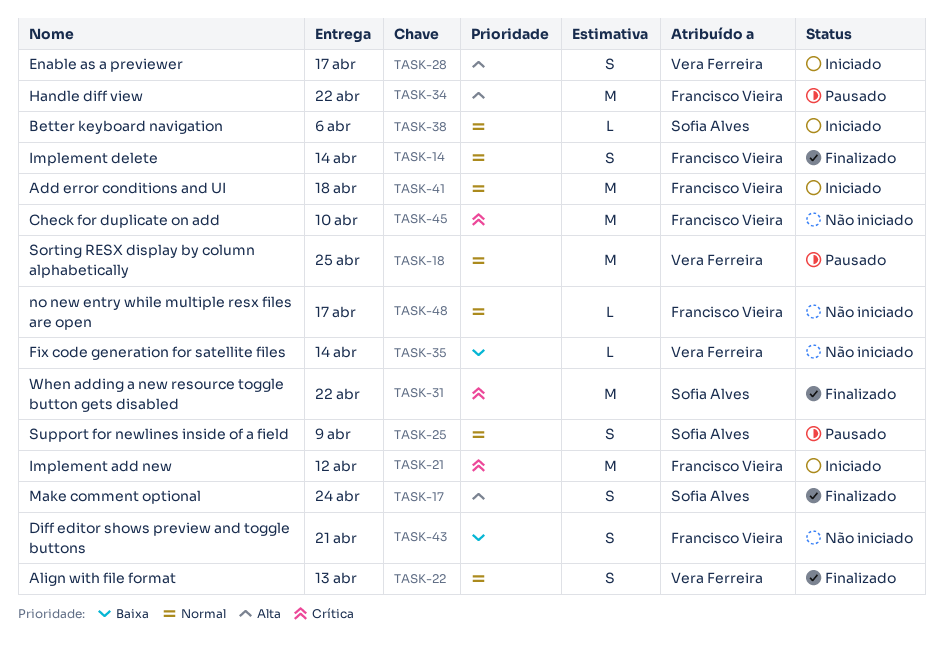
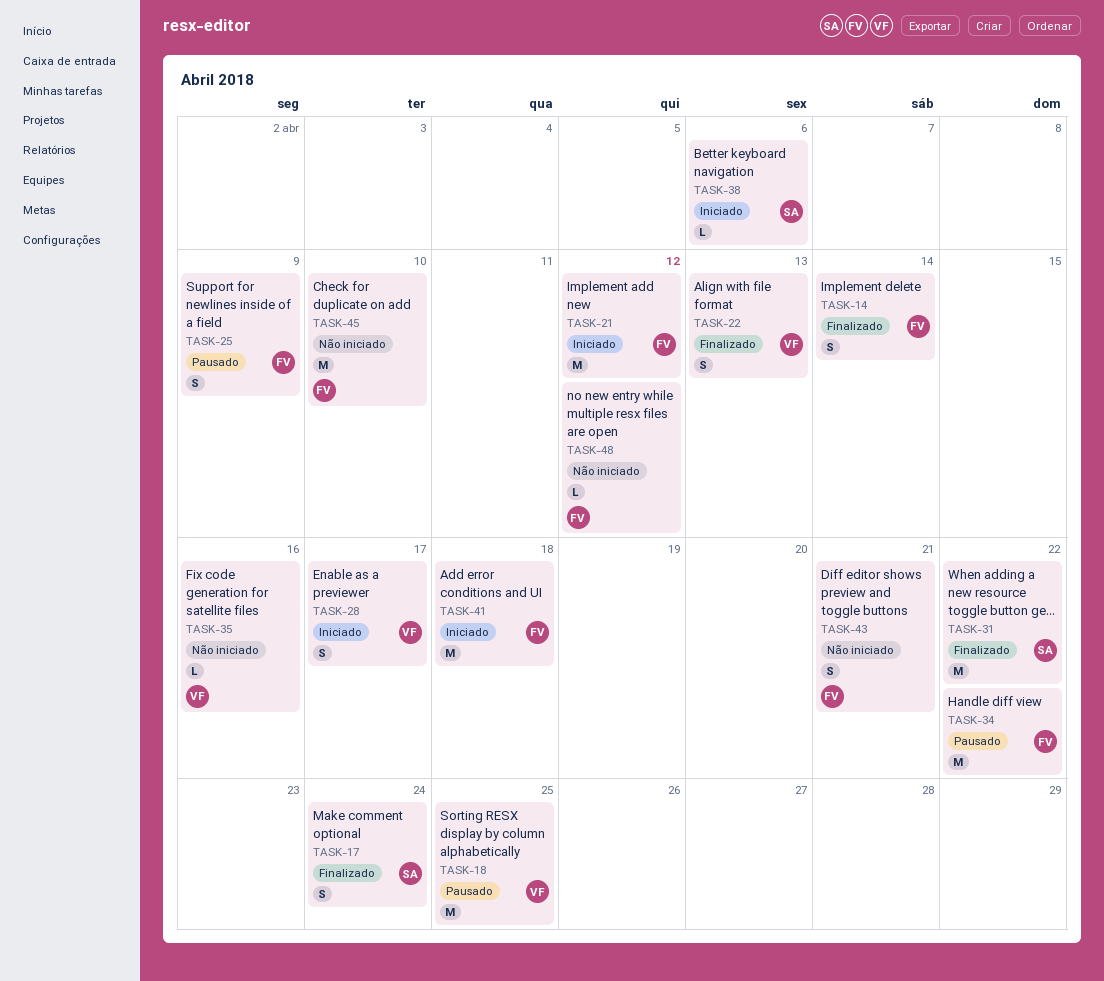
TASK-25, owner: Sofia Alves -> Francisco Vieira
TASK-35, due: Apr 14 -> Apr 16
TASK-48, due: Apr 17 -> Apr 12

